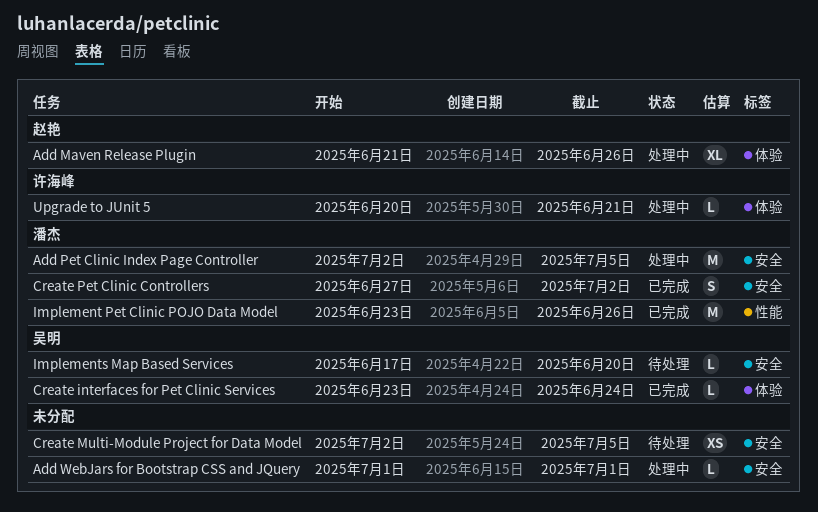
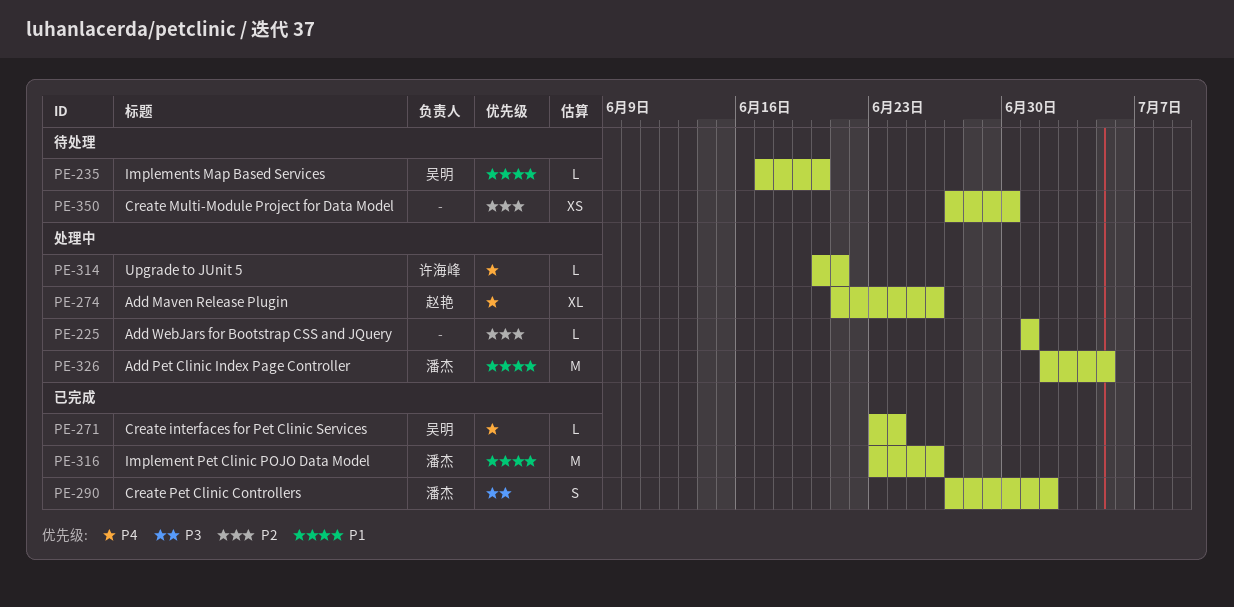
Create Multi-Module Project for Data Model, start: Jul 2 -> Jun 27
Create Multi-Module Project for Data Model, due: Jul 5 -> Jun 30

